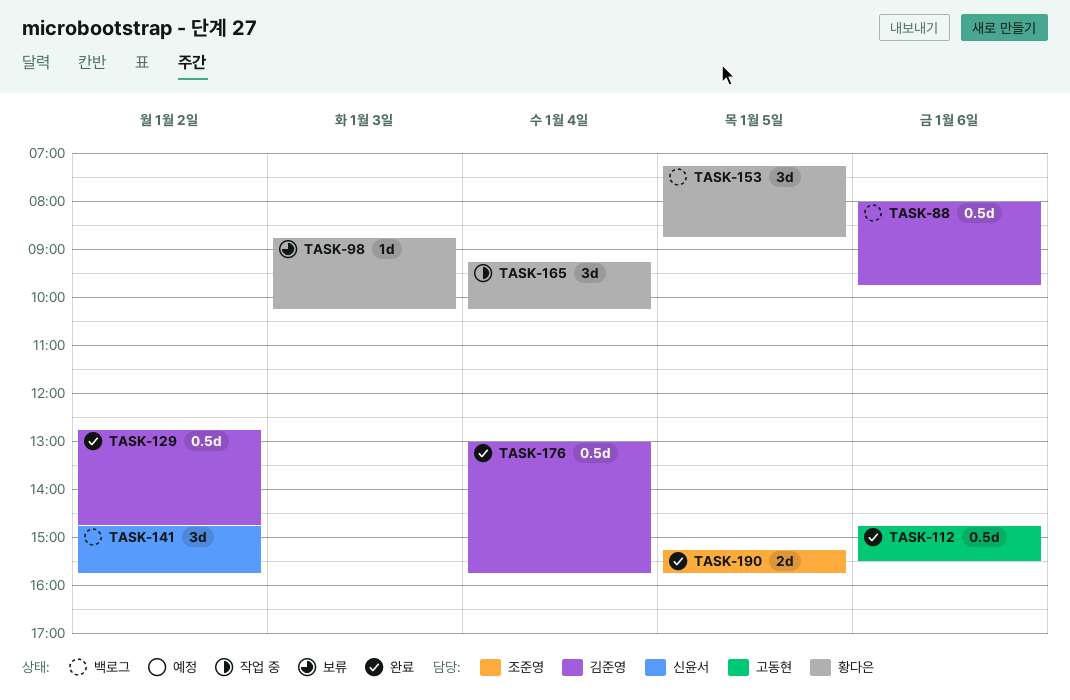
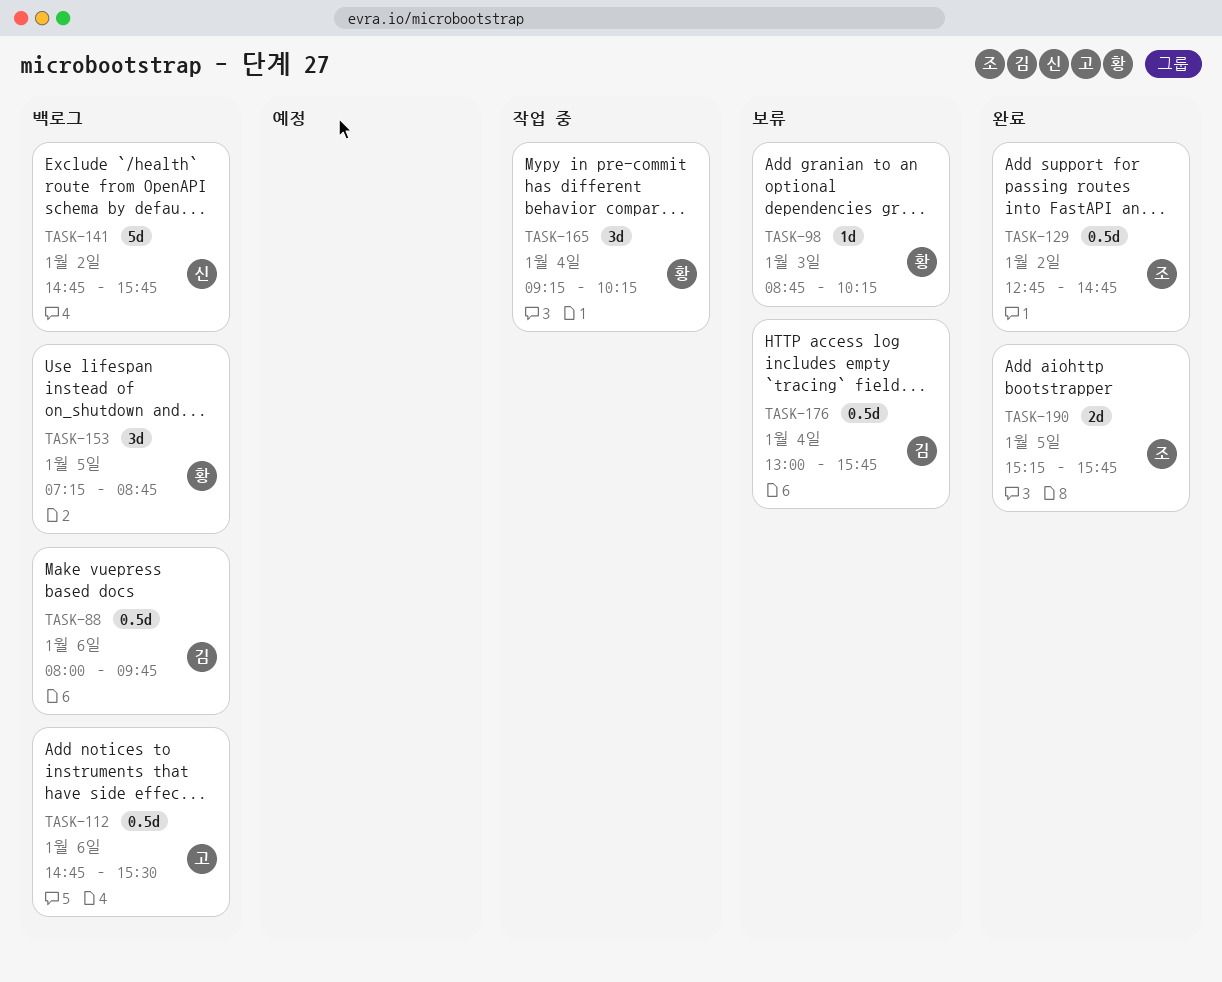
TASK-112, status: 완료 -> 백로그
TASK-129, owner: 김준영 -> 조준영
TASK-141, estimate: 3d -> 5d
TASK-176, status: 완료 -> 보류

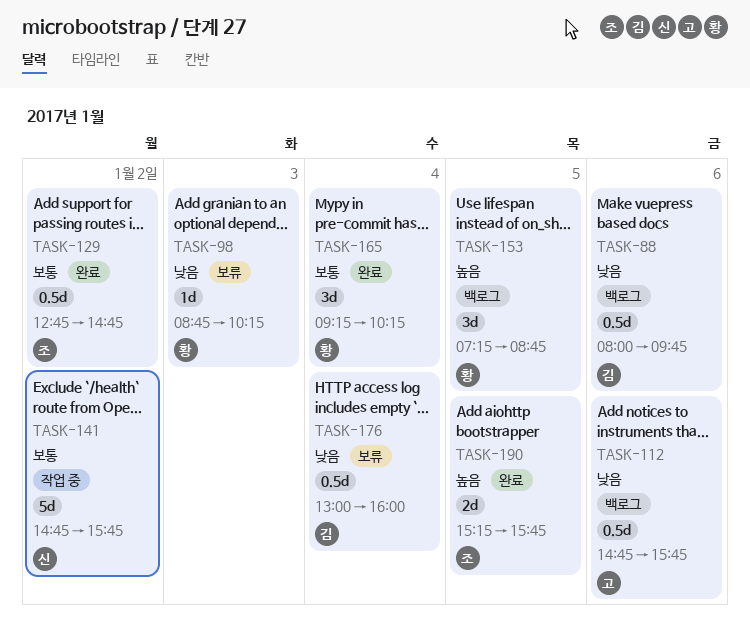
TASK-112, ends: 15:30 -> 15:45
TASK-141, status: 백로그 -> 작업 중
TASK-165, status: 작업 중 -> 완료
TASK-176, ends: 15:45 -> 16:00

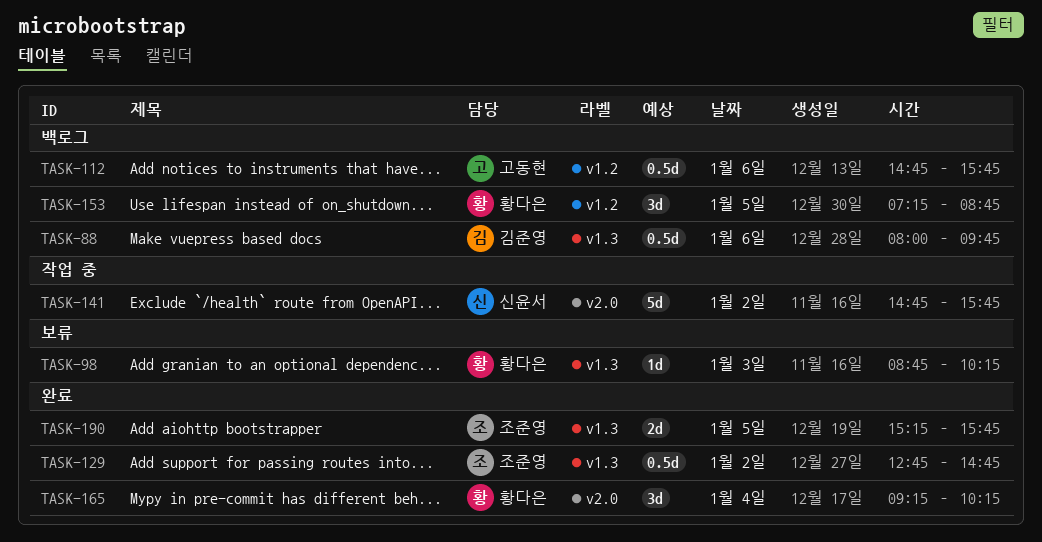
TASK-176: present -> none

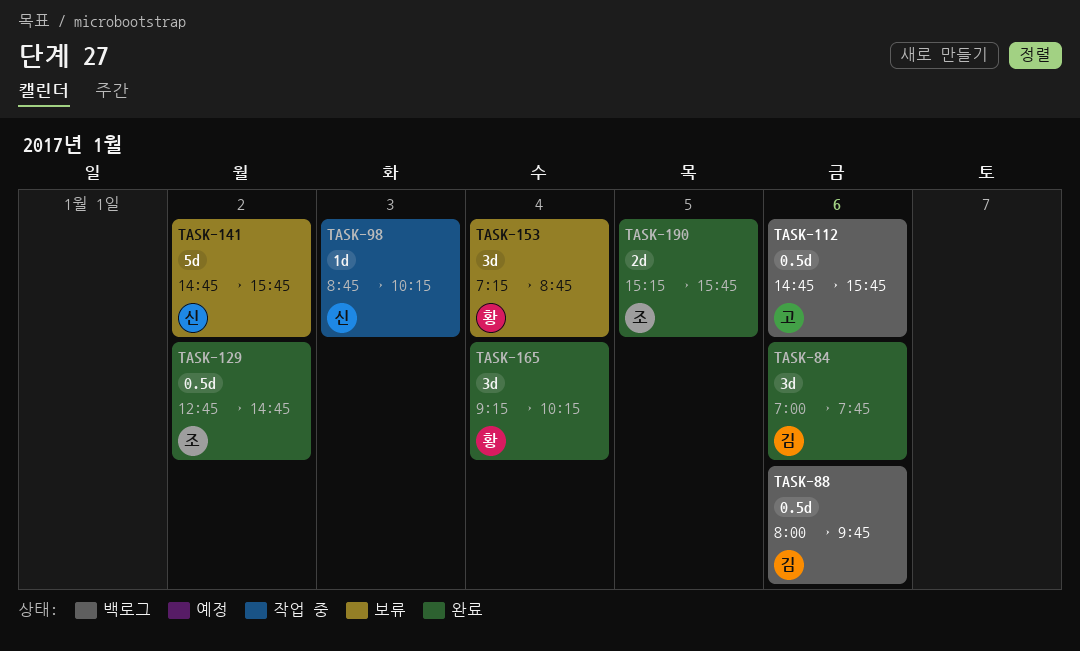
TASK-84: none -> present
TASK-98, status: 보류 -> 작업 중
TASK-98, owner: 황다은 -> 신윤서
TASK-141, status: 작업 중 -> 보류
TASK-153, status: 백로그 -> 보류
TASK-153, day: Jan 5 -> Jan 4

